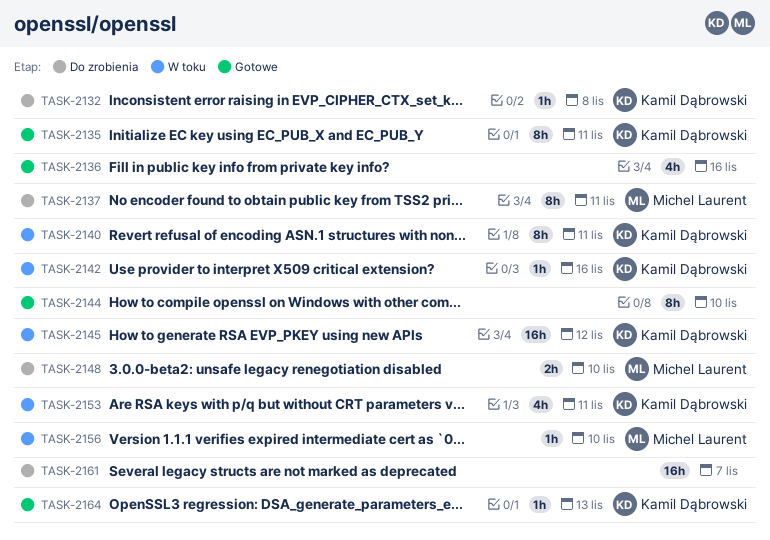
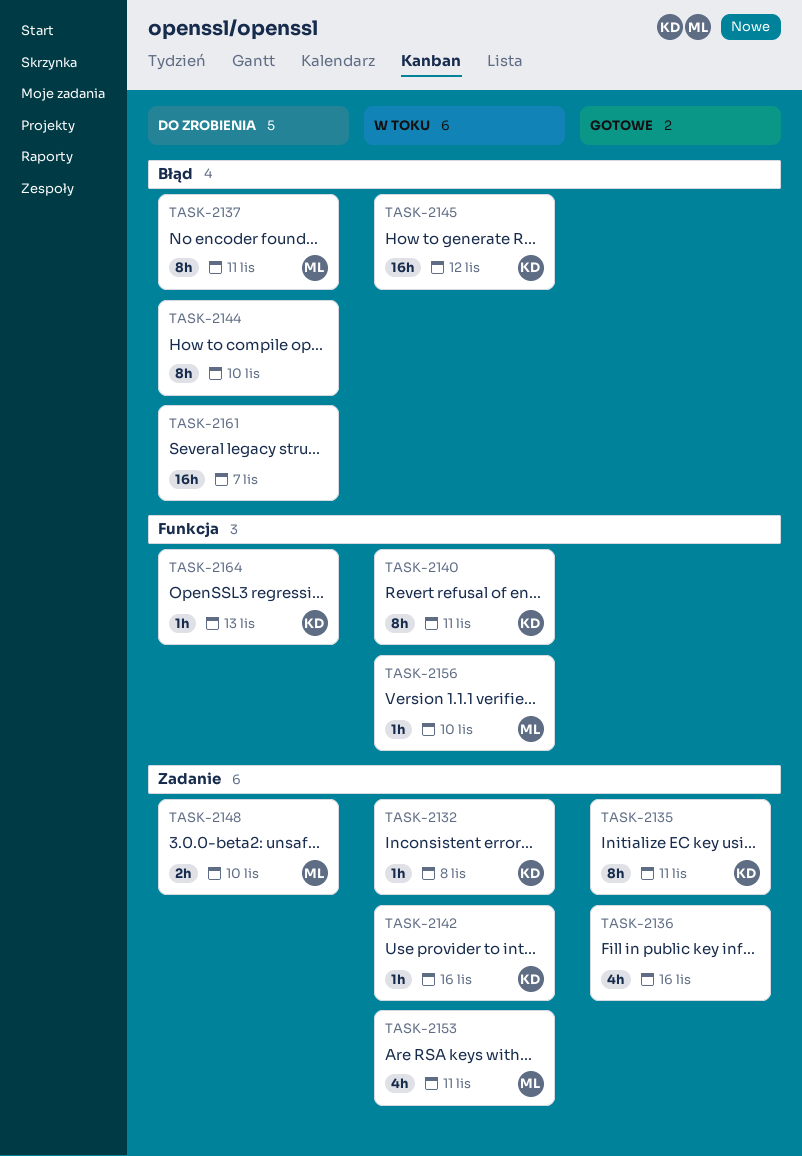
TASK-2132, status: Do zrobienia -> W toku
TASK-2144, status: Gotowe -> Do zrobienia
TASK-2153, owner: Kamil Dąbrowski -> Michel Laurent
TASK-2164, status: Gotowe -> Do zrobienia

